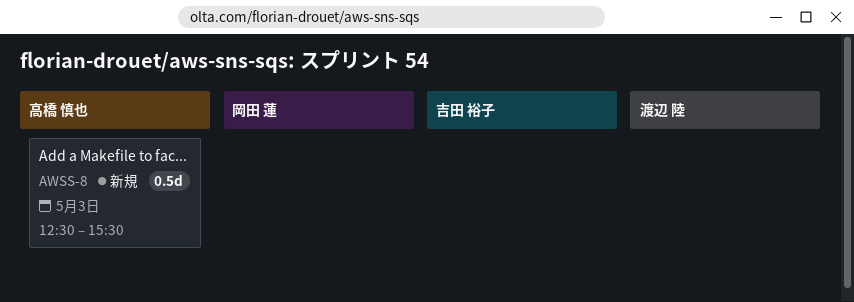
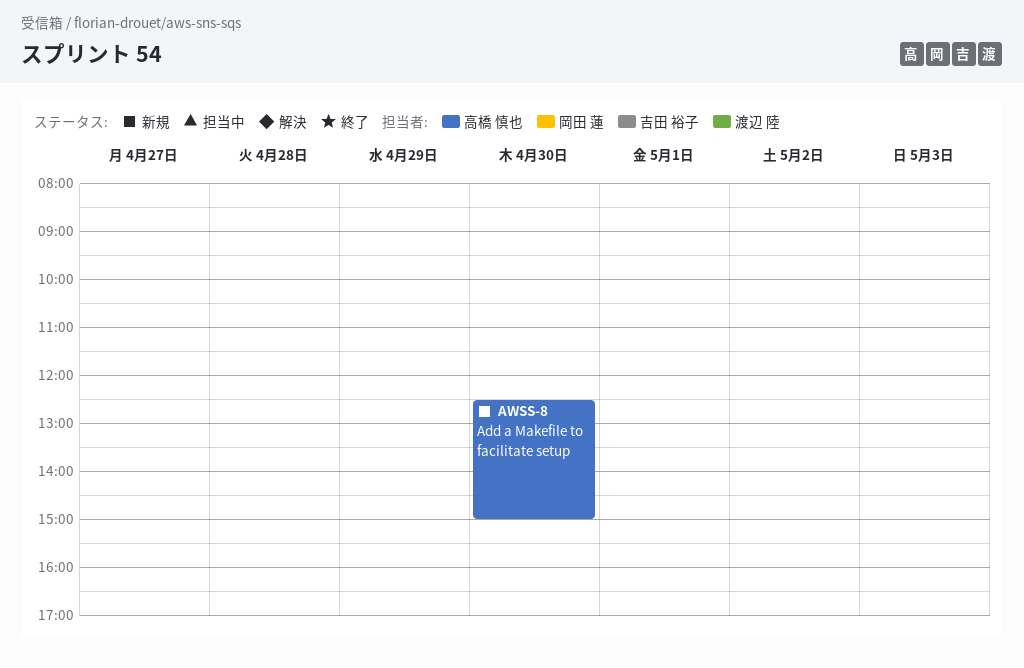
AWSS-8, day: May 3 -> Apr 30
AWSS-8, ends: 15:30 -> 15:00

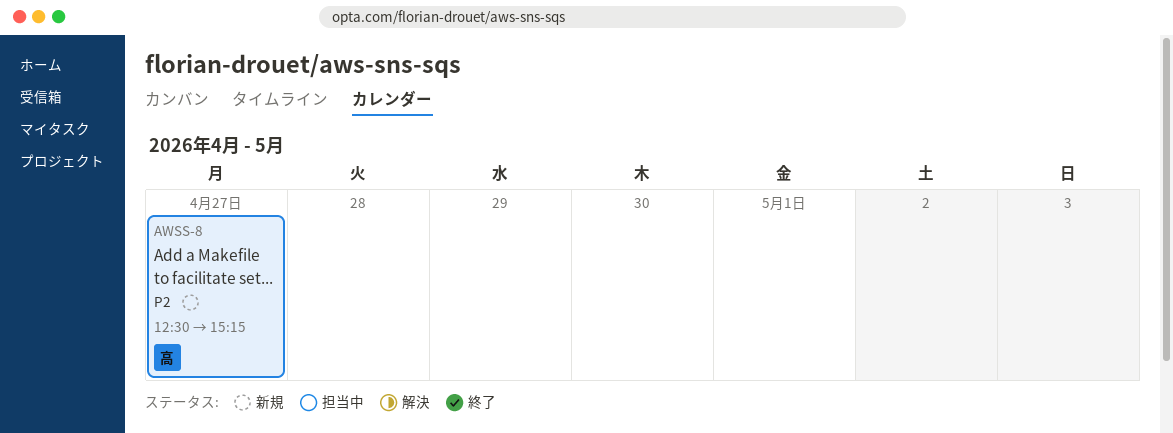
AWSS-8, day: Apr 30 -> Apr 27
AWSS-8, ends: 15:00 -> 15:15

